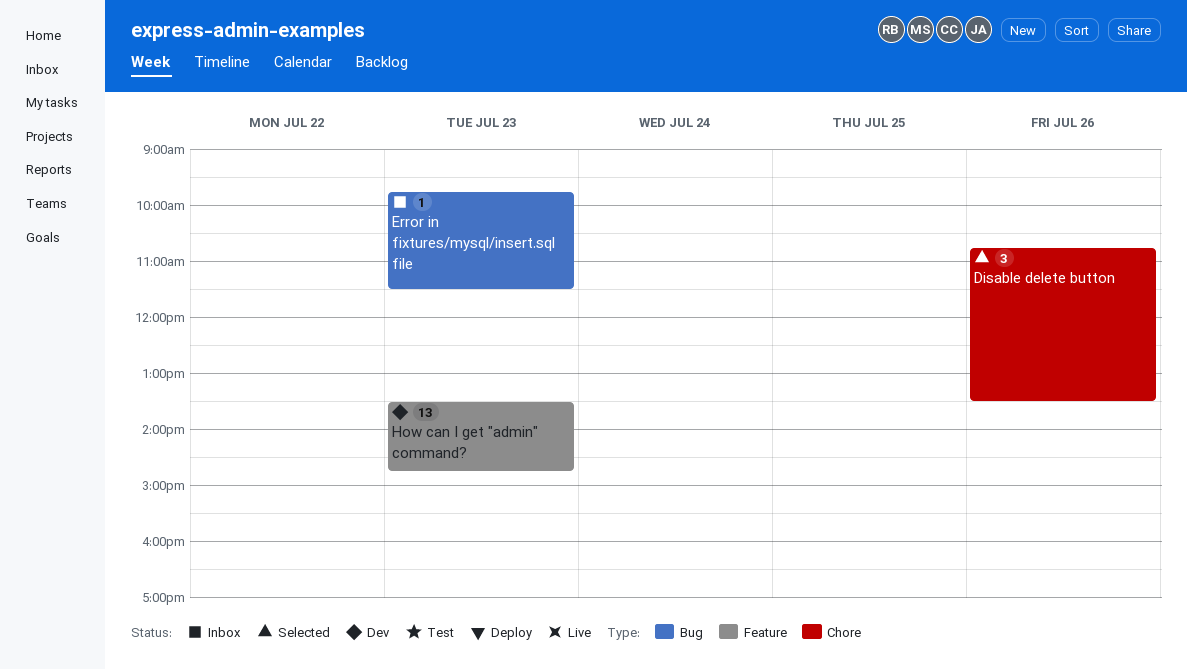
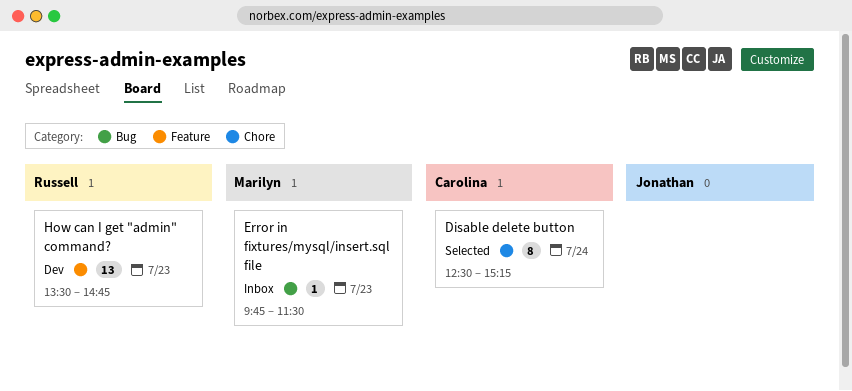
Disable delete button, estimate: 3 -> 8
Disable delete button, day: Jul 26 -> Jul 24
Disable delete button, begins: 10:45 -> 12:30
Disable delete button, ends: 13:30 -> 15:15

